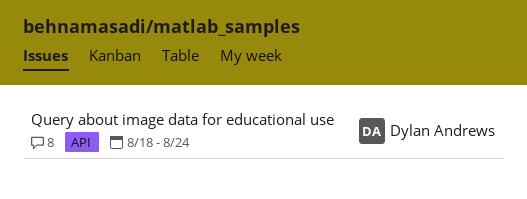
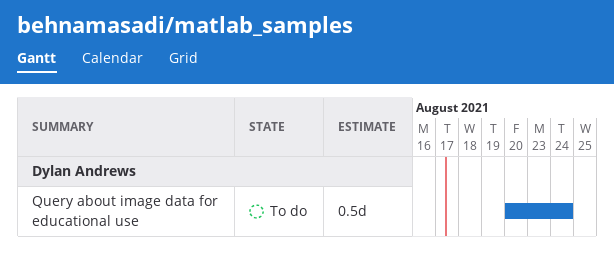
Query about image data for educational use, start: Aug 18 -> Aug 20

